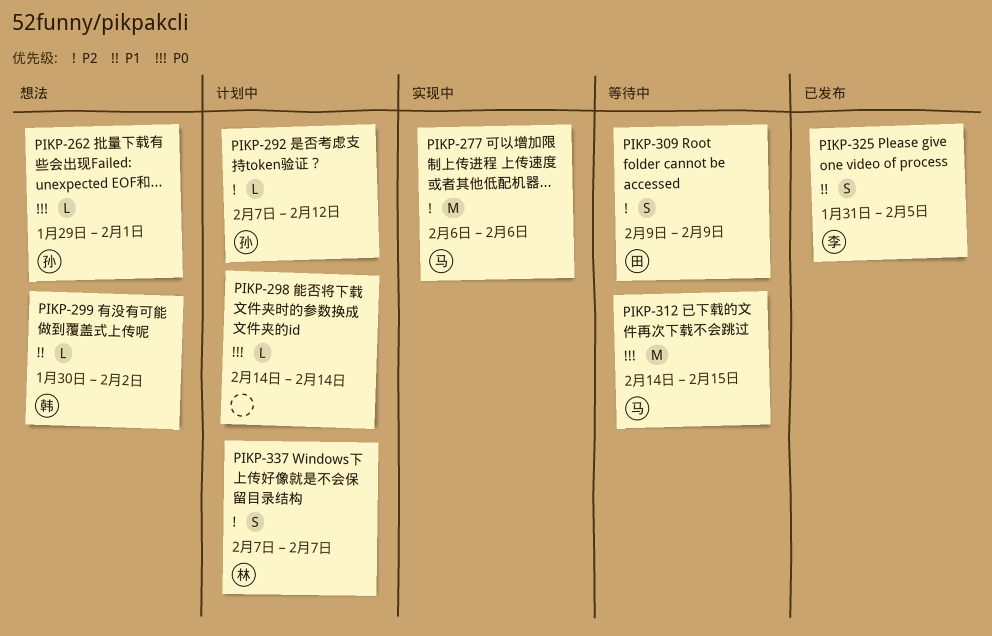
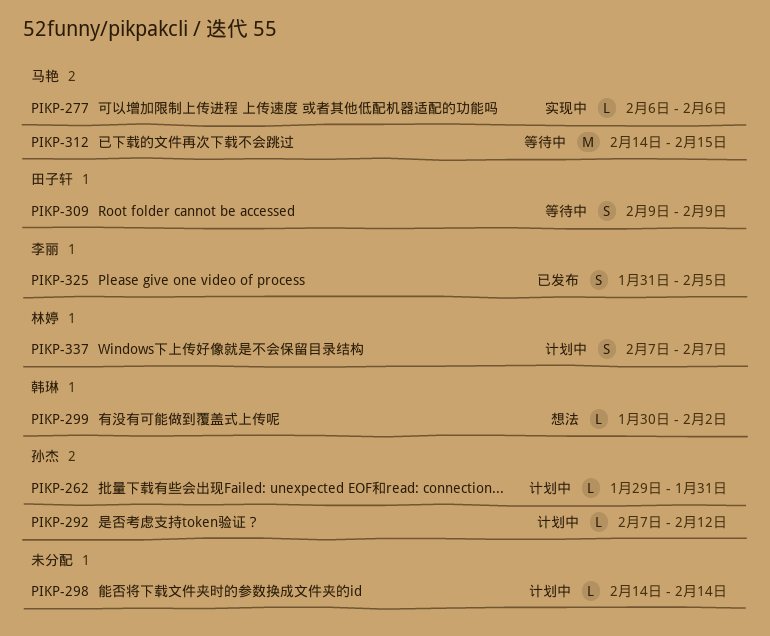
PIKP-262, status: 想法 -> 计划中
PIKP-262, due: Feb 1 -> Jan 31
PIKP-277, estimate: M -> L

